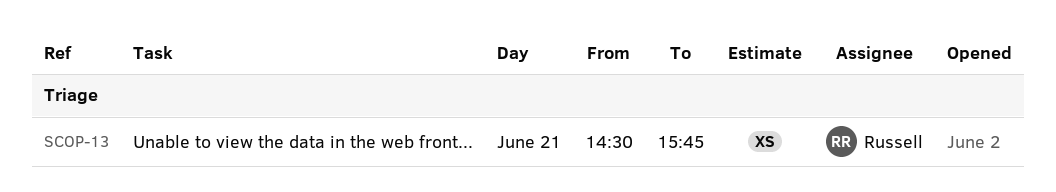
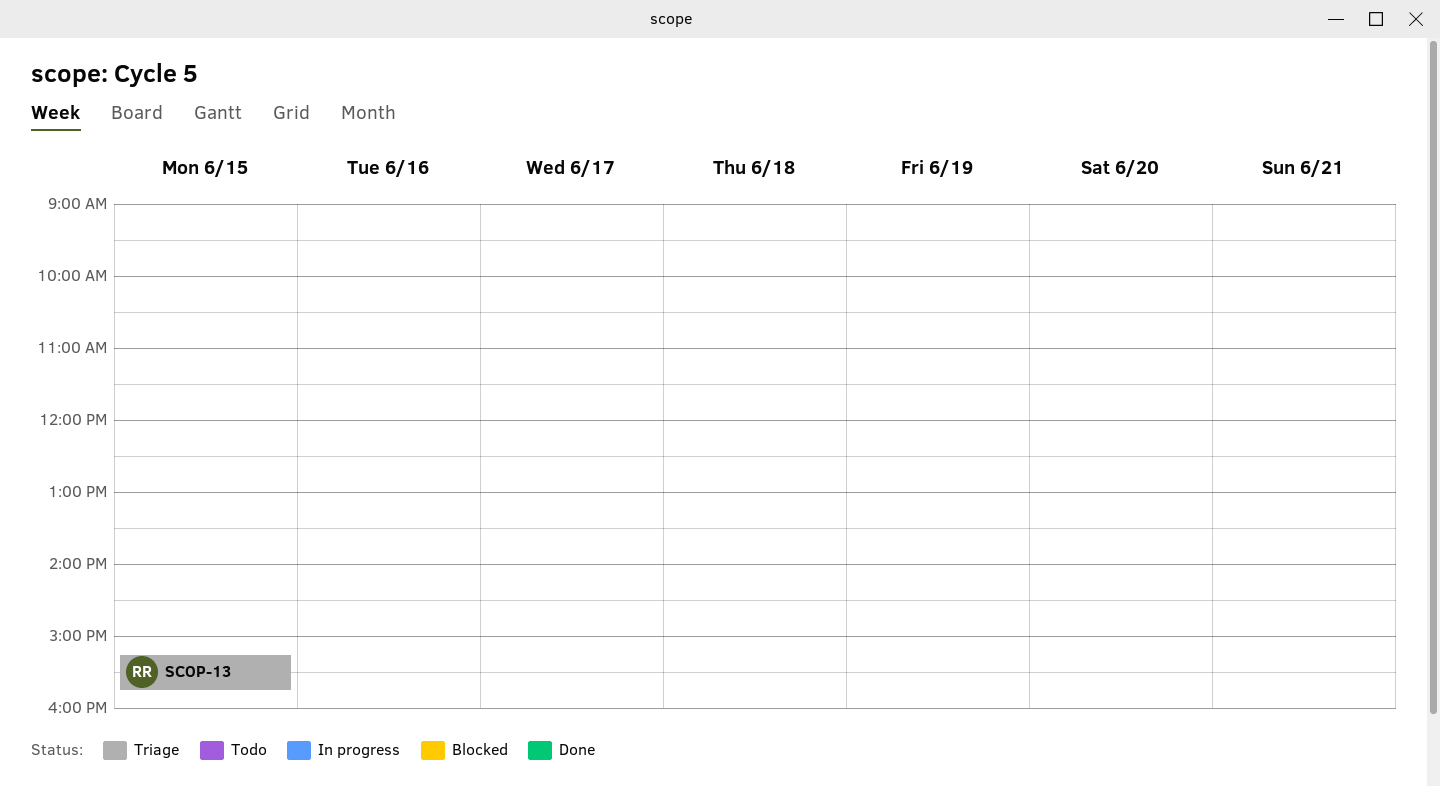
SCOP-13, day: Jun 21 -> Jun 15
SCOP-13, begins: 14:30 -> 15:15

